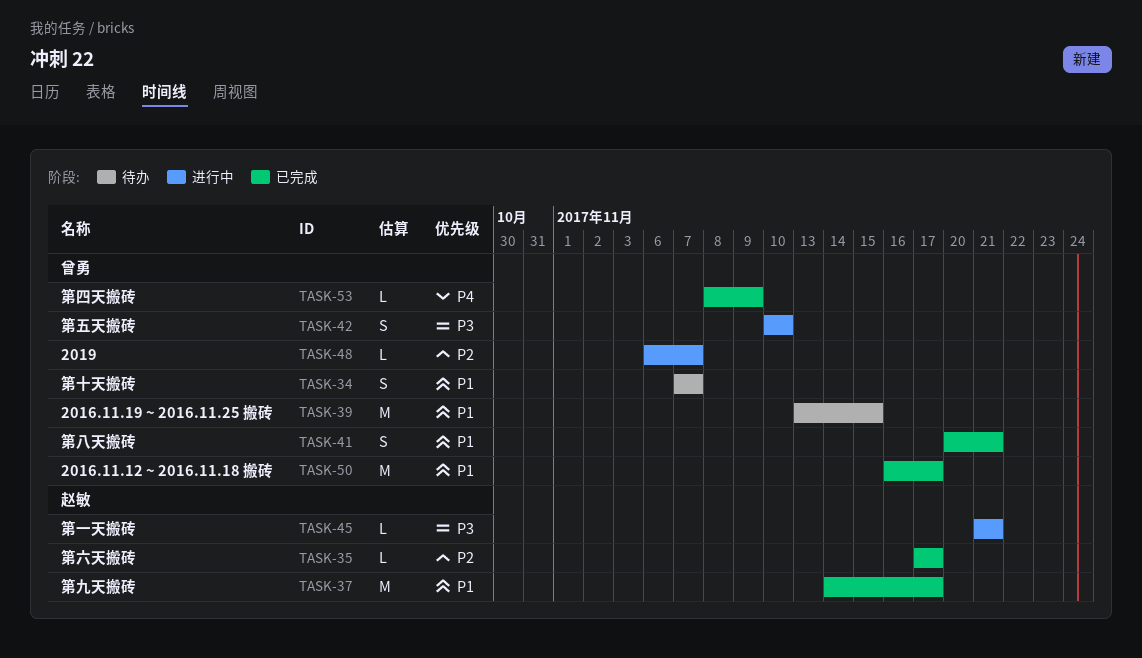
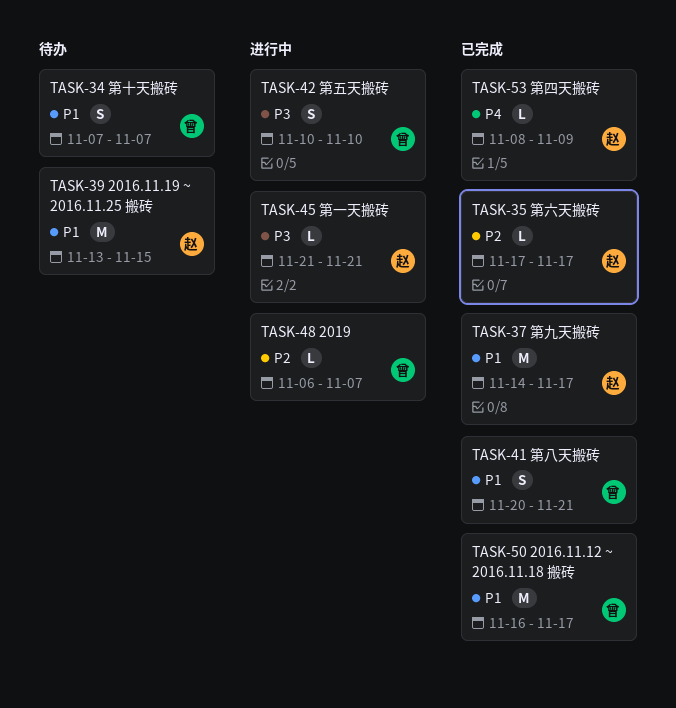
TASK-39, owner: 曾勇 -> 赵敏
TASK-53, owner: 曾勇 -> 赵敏

